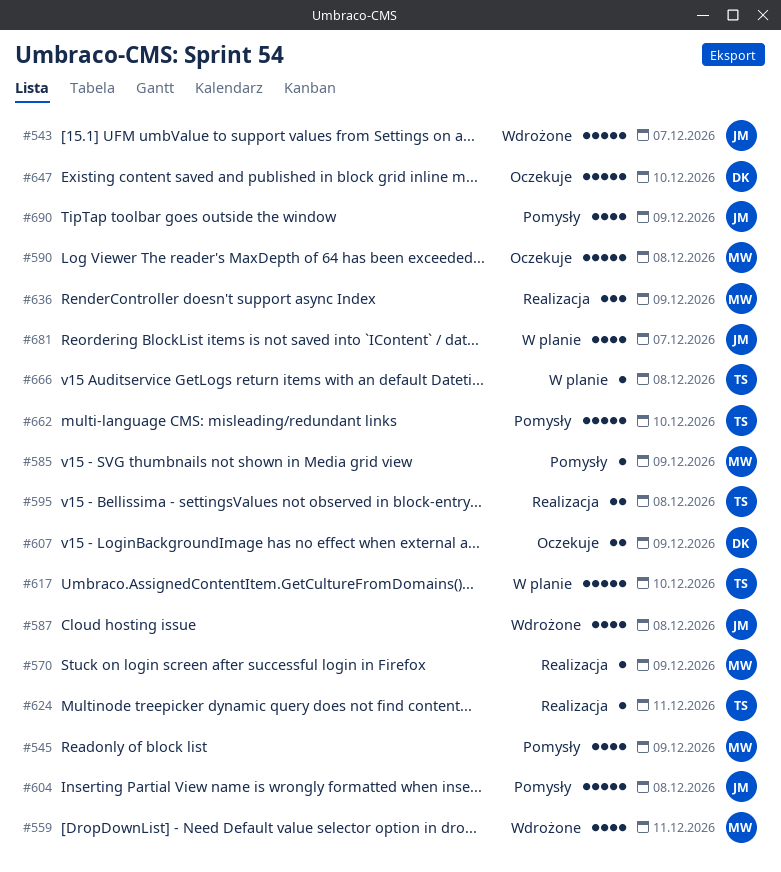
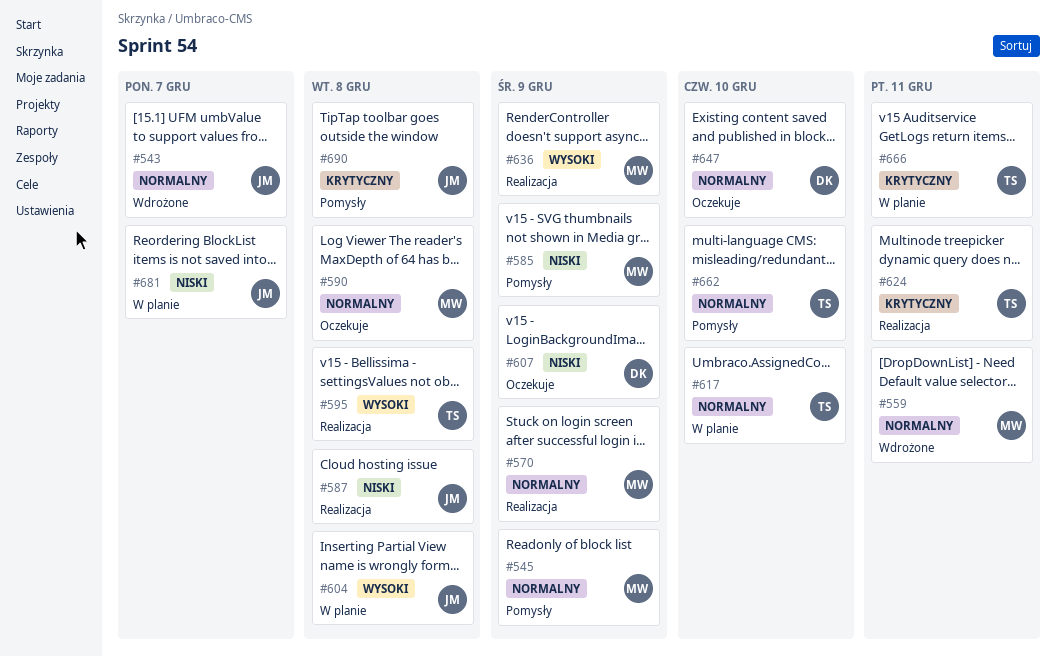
#587, status: Wdrożone -> Realizacja
#604, status: Pomysły -> W planie
#666, due: Dec 8 -> Dec 11
#690, due: Dec 9 -> Dec 8

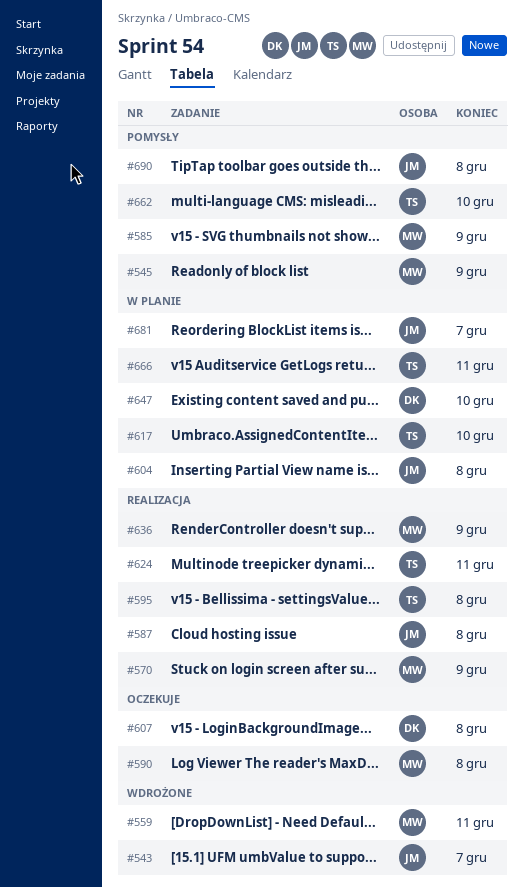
#607, due: Dec 9 -> Dec 8
#647, status: Oczekuje -> W planie

